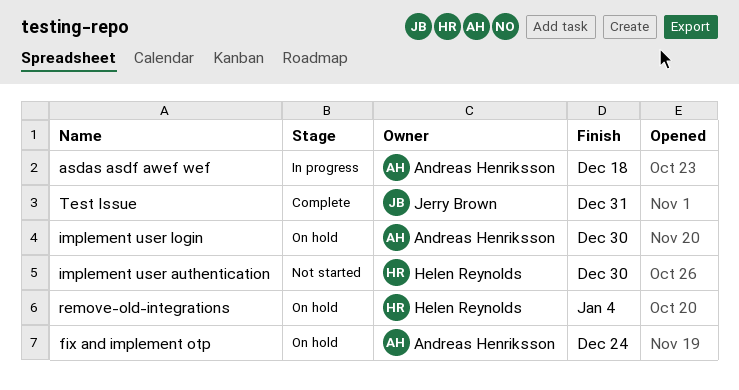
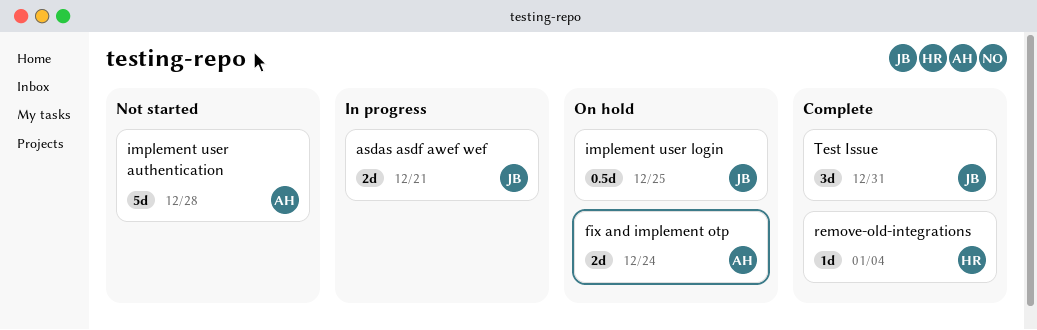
asdas asdf awef wef, owner: Andreas Henriksson -> Jerry Brown
asdas asdf awef wef, due: Dec 18 -> Dec 21
implement user authentication, owner: Helen Reynolds -> Andreas Henriksson
implement user authentication, due: Dec 30 -> Dec 28
implement user login, owner: Andreas Henriksson -> Jerry Brown
implement user login, due: Dec 30 -> Dec 25
remove-old-integrations, status: On hold -> Complete

